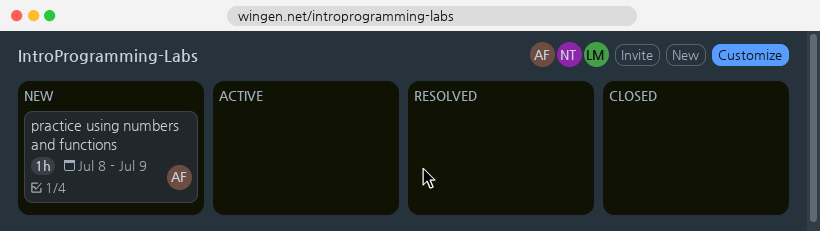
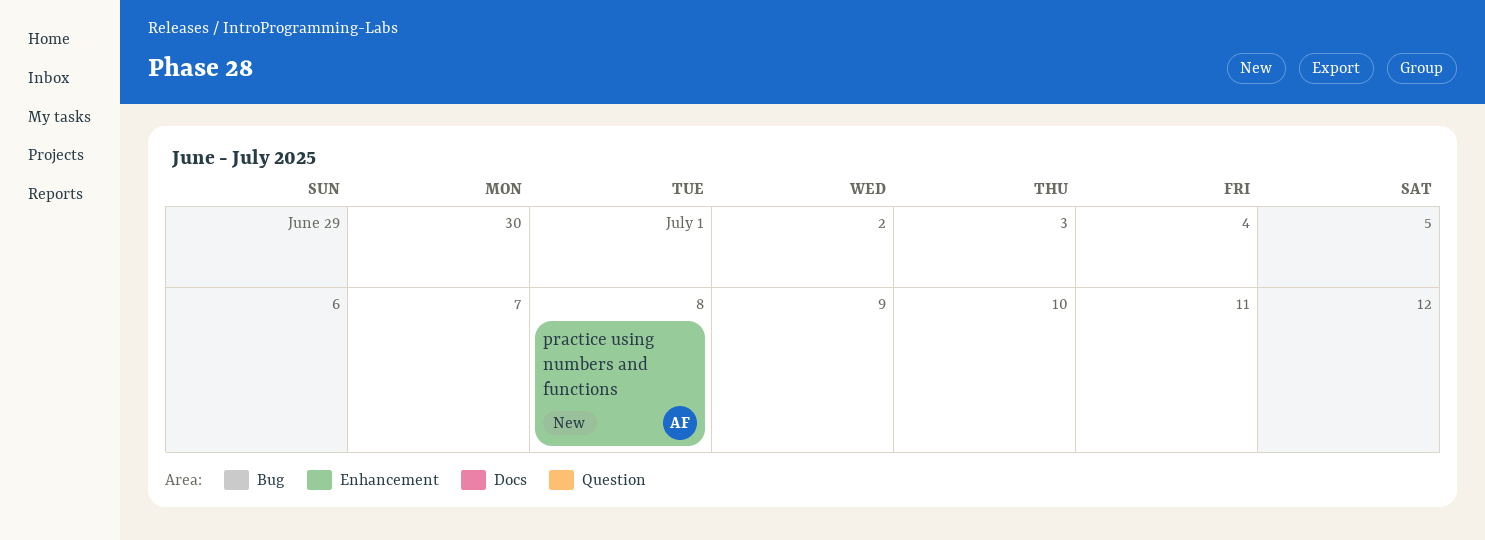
practice using numbers and functions, due: Jul 9 -> Jul 8

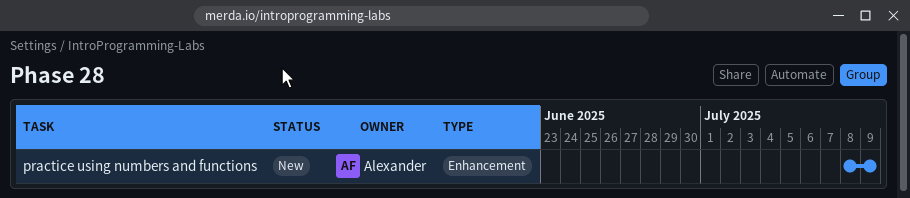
practice using numbers and functions, due: Jul 8 -> Jul 9

